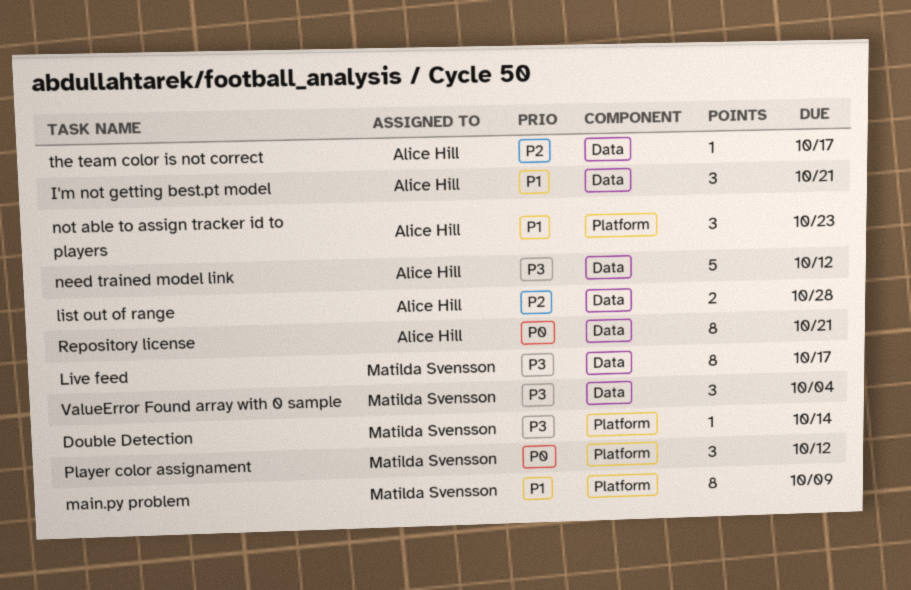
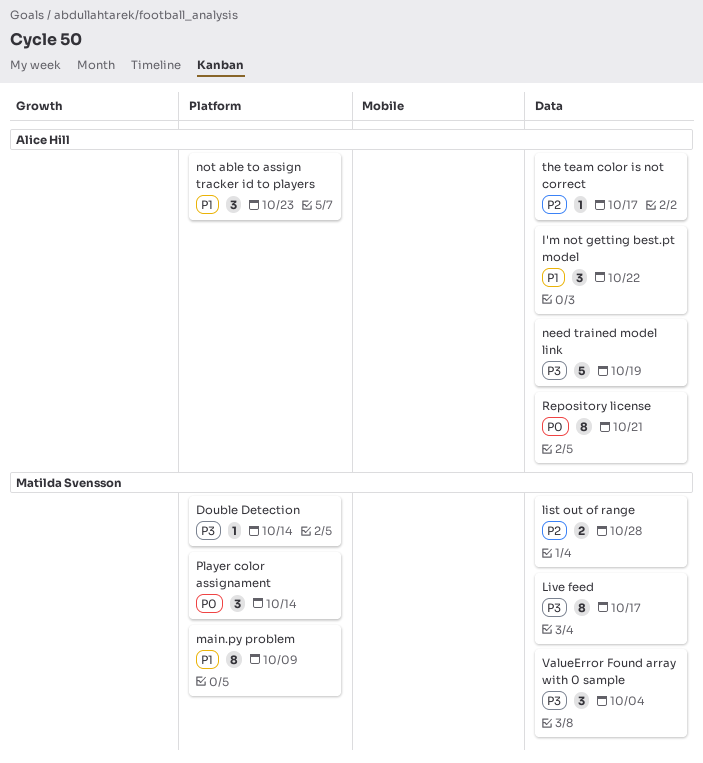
I'm not getting best.pt model, due: Oct 21 -> Oct 22
list out of range, owner: Alice Hill -> Matilda Svensson
need trained model link, due: Oct 12 -> Oct 19
Player color assignament, due: Oct 12 -> Oct 14

